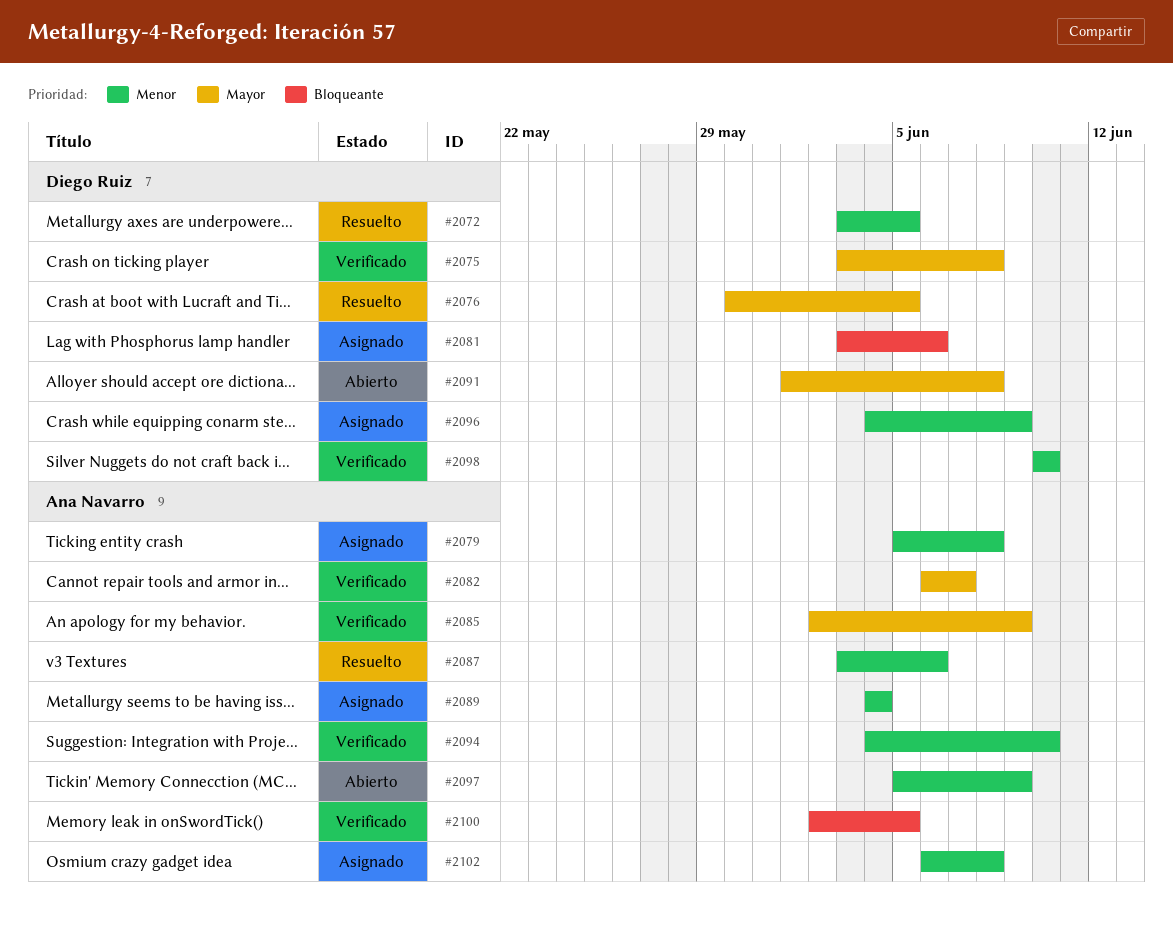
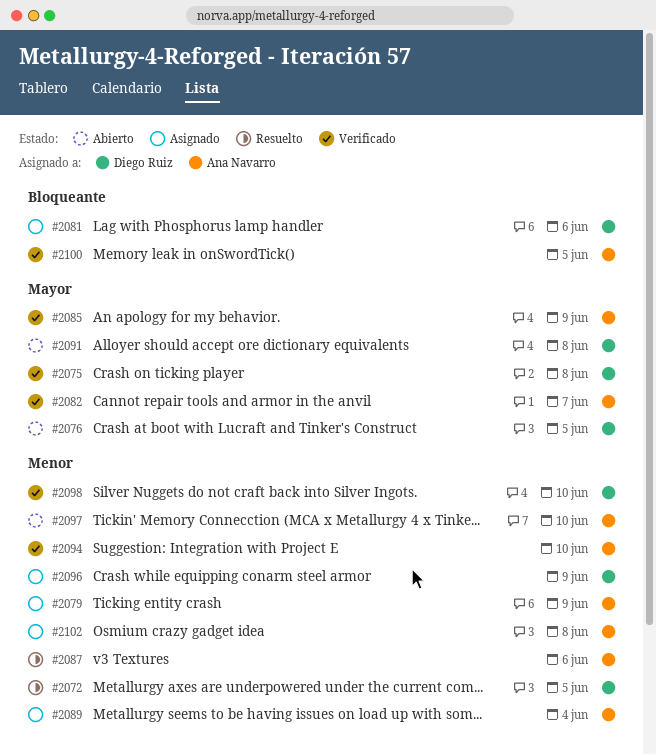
#2076, status: Resuelto -> Abierto
#2079, due: Jun 8 -> Jun 9
#2097, due: Jun 9 -> Jun 10

